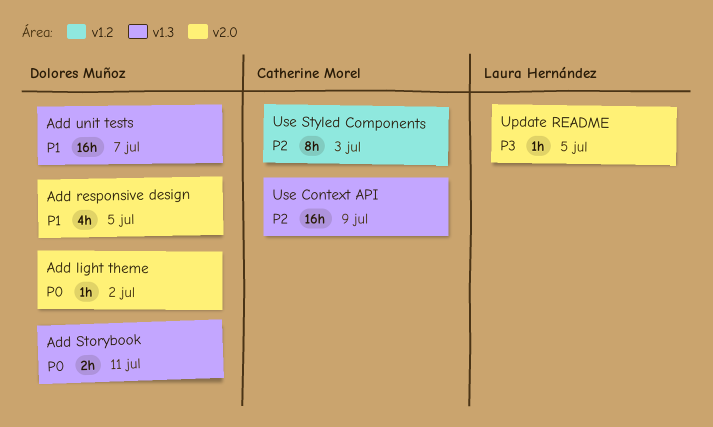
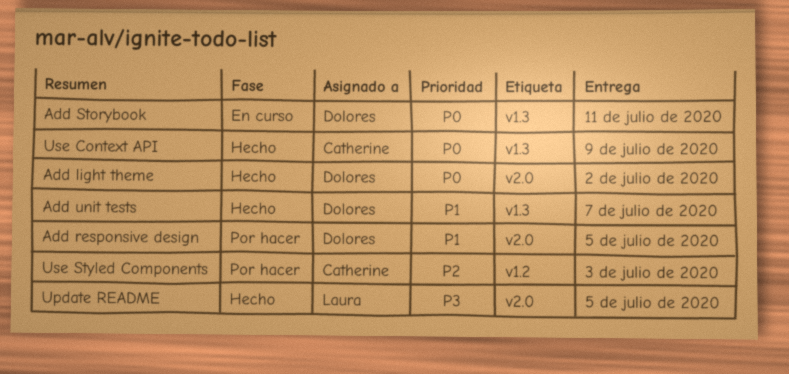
Use Context API, priority: P2 -> P0

